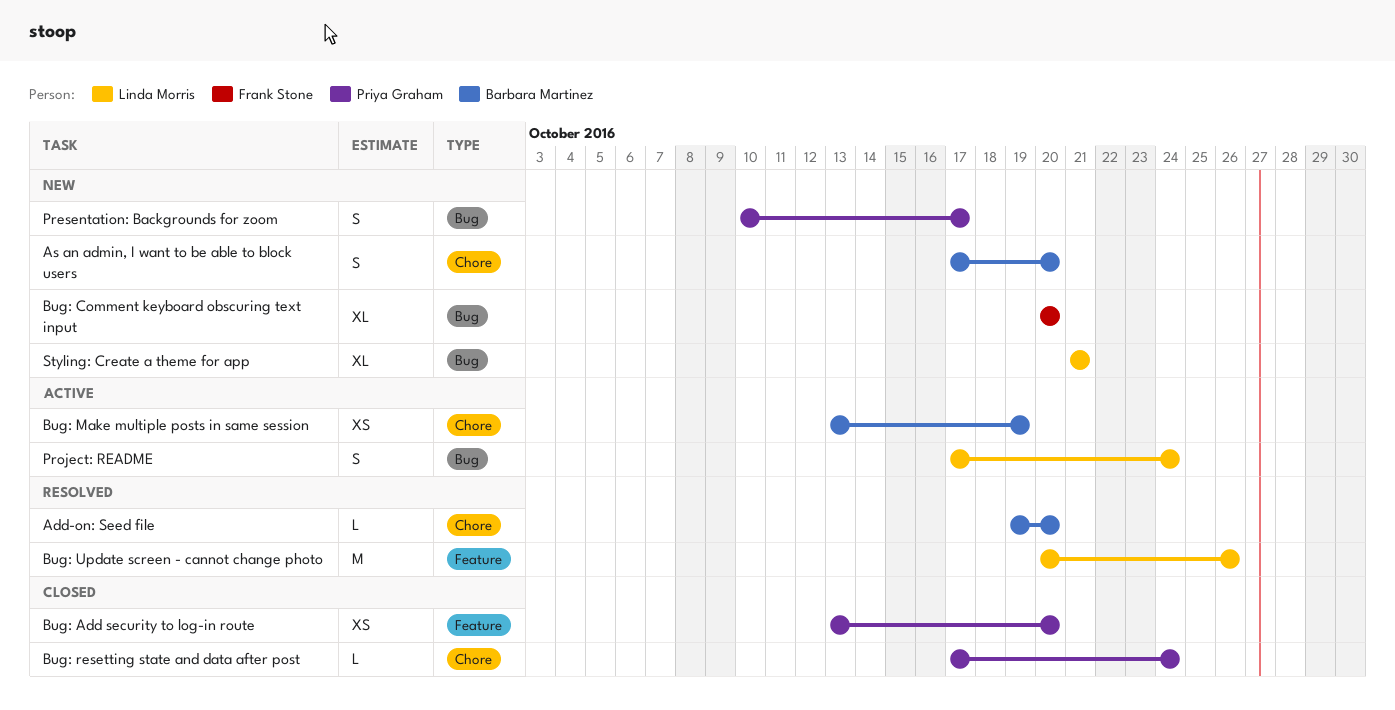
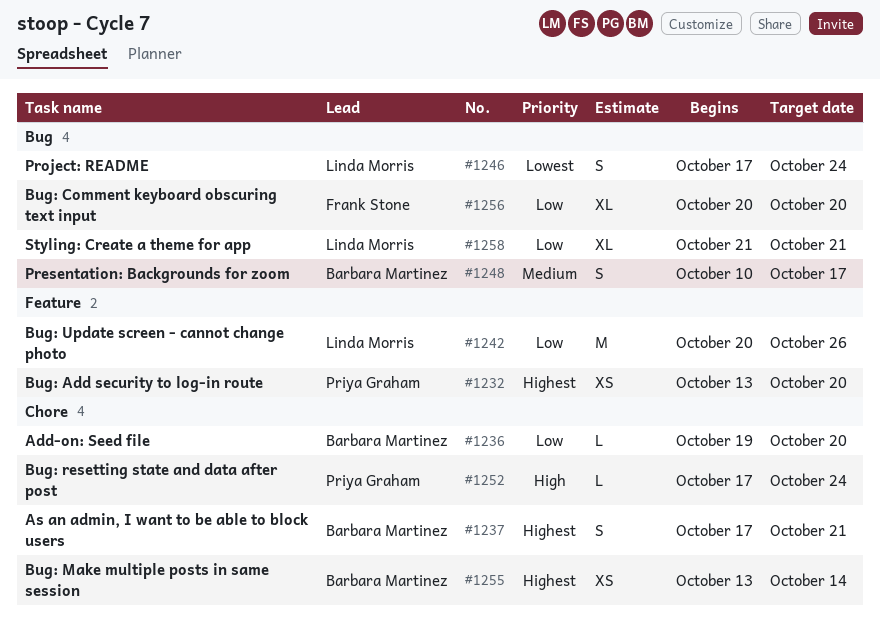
As an admin, I want to be able to block users, due: Oct 20 -> Oct 21
Bug: Make multiple posts in same session, due: Oct 19 -> Oct 14
Presentation: Backgrounds for zoom, owner: Priya Graham -> Barbara Martinez

